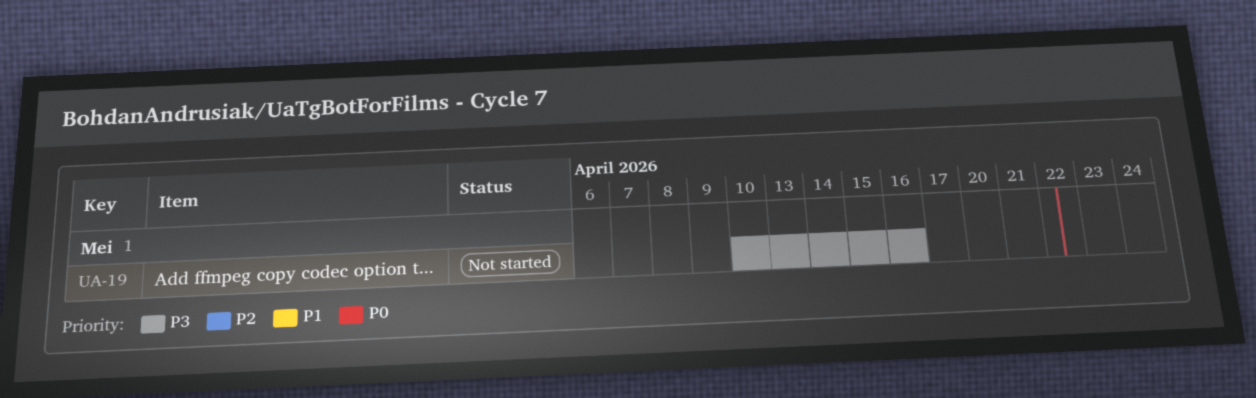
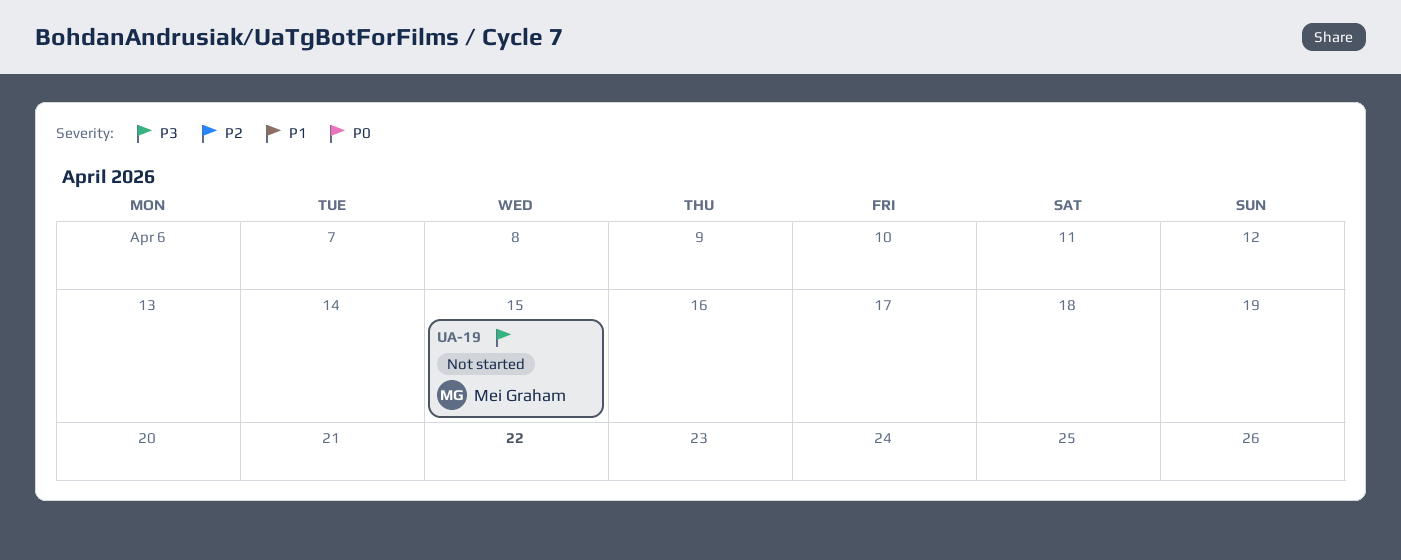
UA-19, due: Apr 16 -> Apr 15

